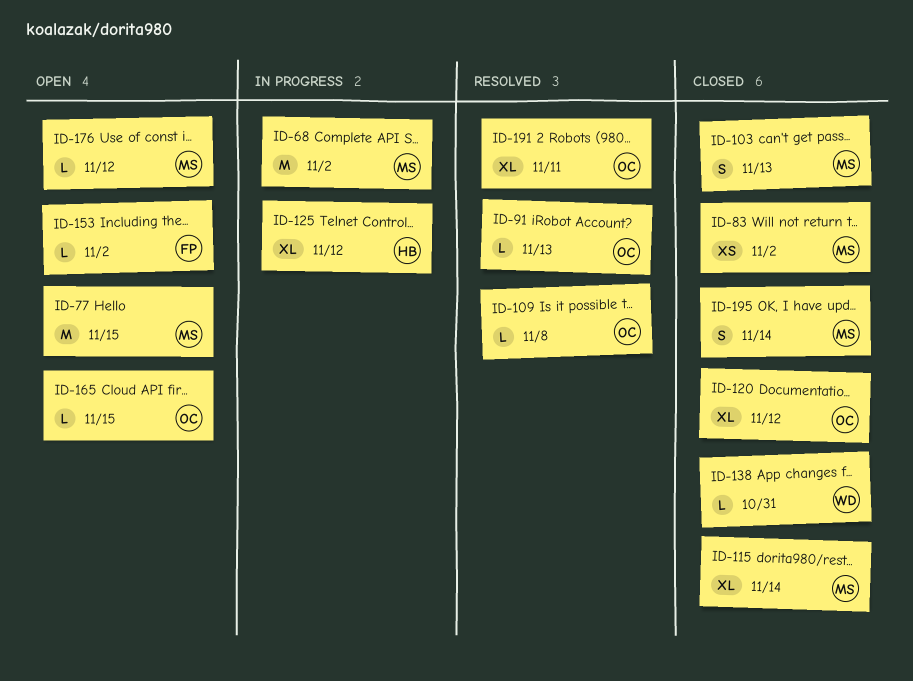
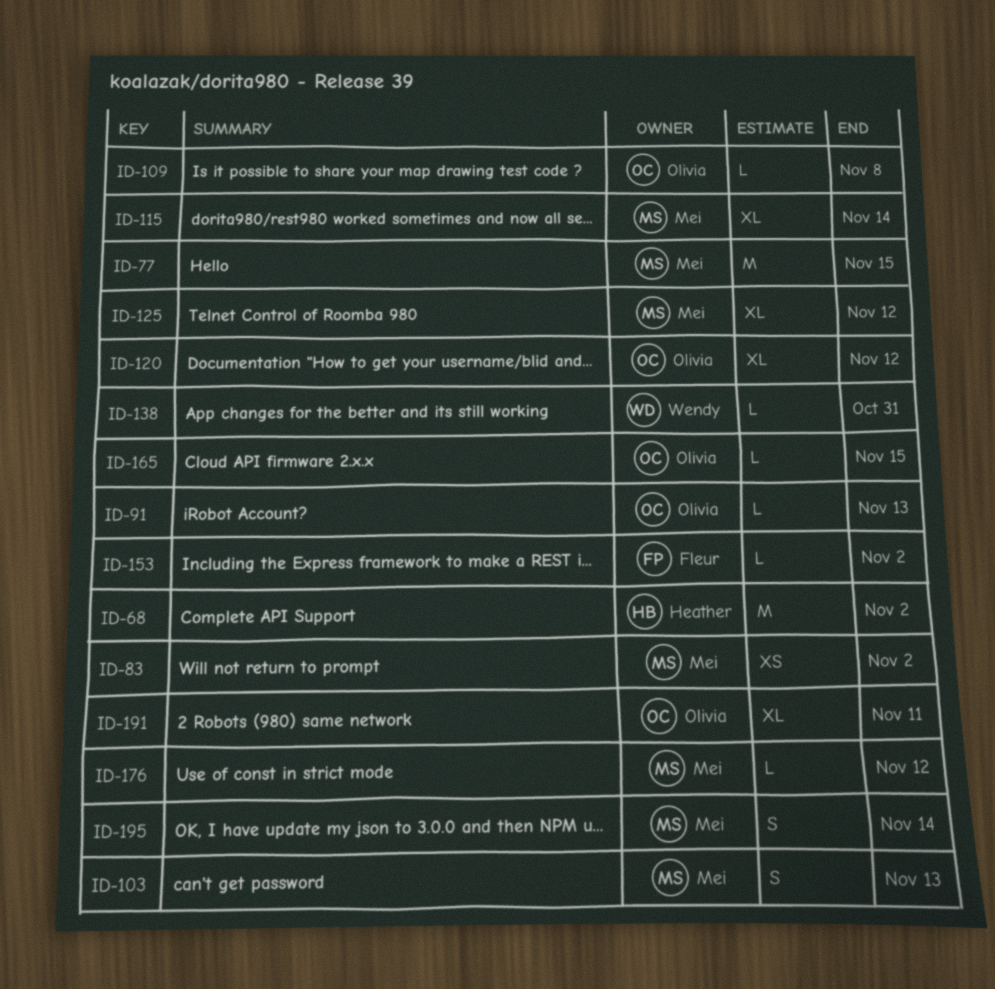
ID-68, owner: Mei -> Heather
ID-125, owner: Heather -> Mei

